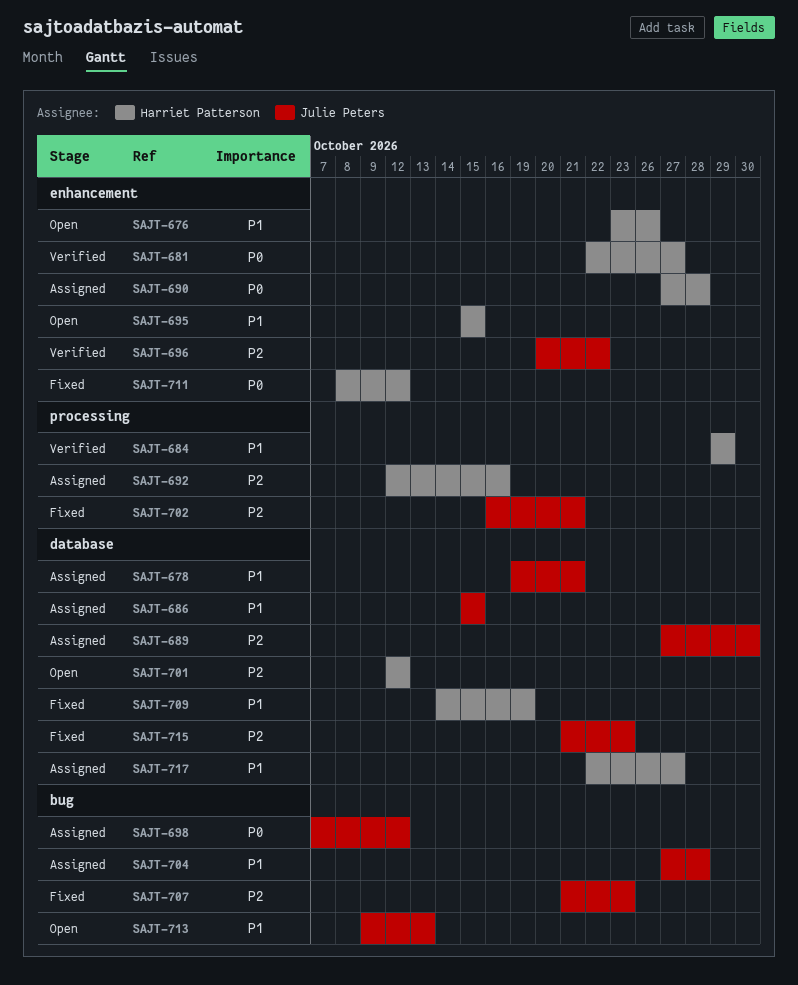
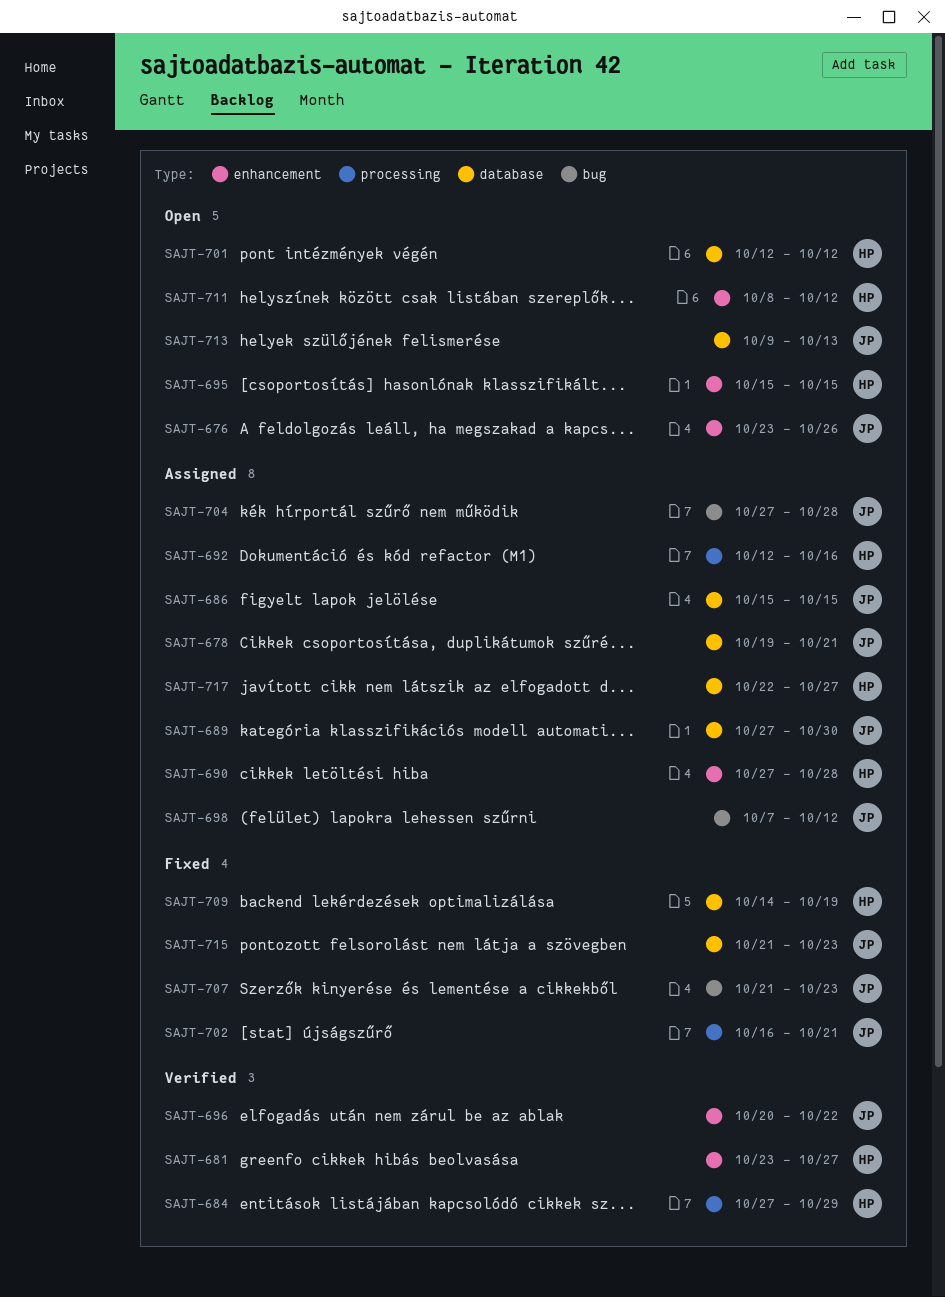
SAJT-676, owner: Harriet Patterson -> Julie Peters
SAJT-681, start: Oct 22 -> Oct 23
SAJT-684, start: Oct 29 -> Oct 27
SAJT-711, status: Fixed -> Open
SAJT-713, label: bug -> database

